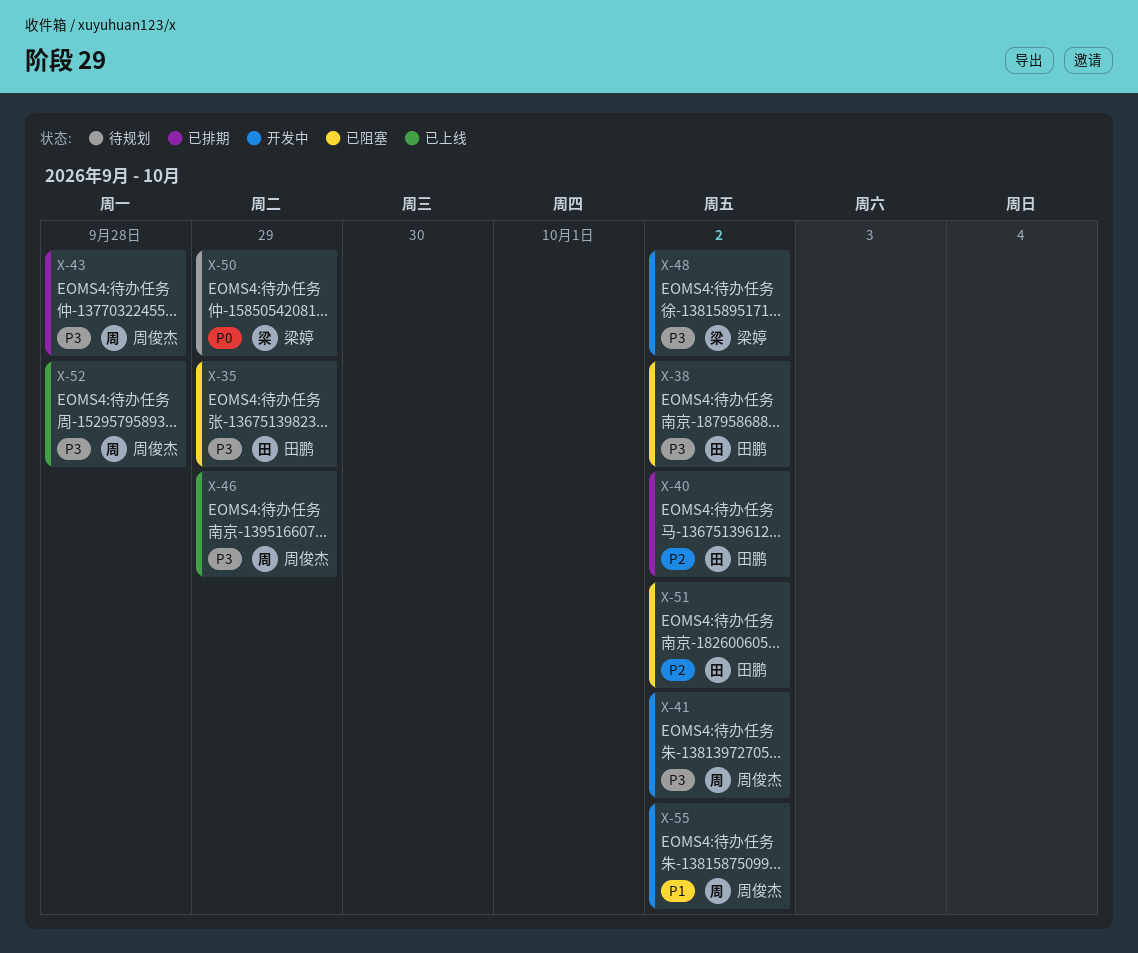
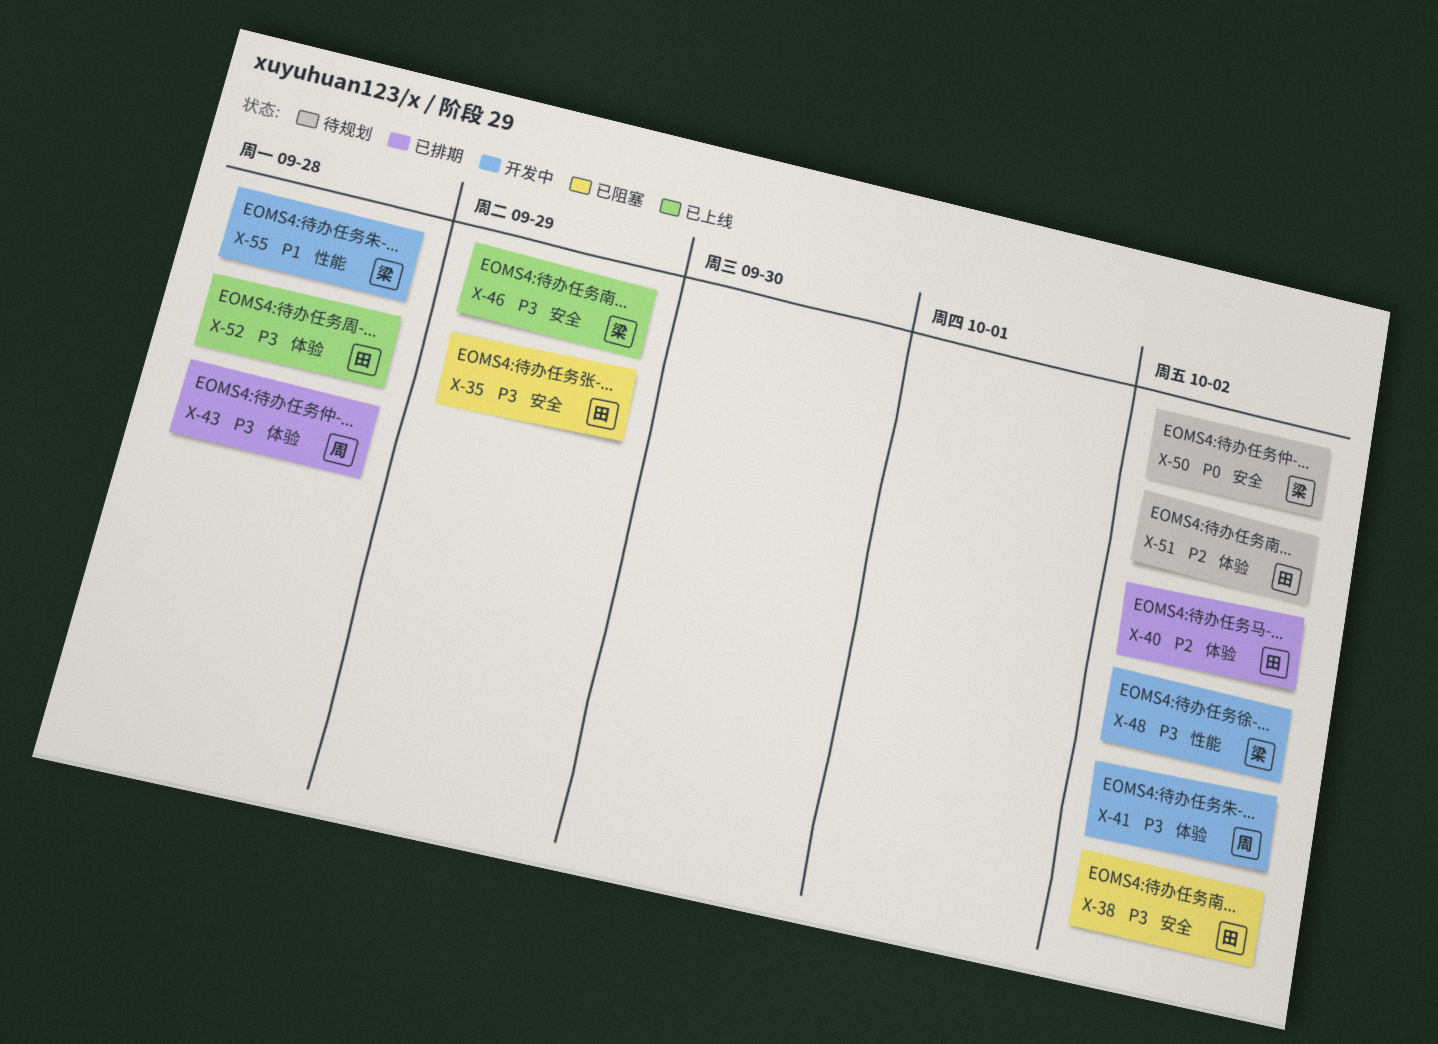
X-46, owner: 周俊杰 -> 梁婷
X-50, due: Sep 29 -> Oct 2
X-51, status: 已阻塞 -> 待规划
X-52, owner: 周俊杰 -> 田鹏
X-55, owner: 周俊杰 -> 梁婷
X-55, due: Oct 2 -> Sep 28

